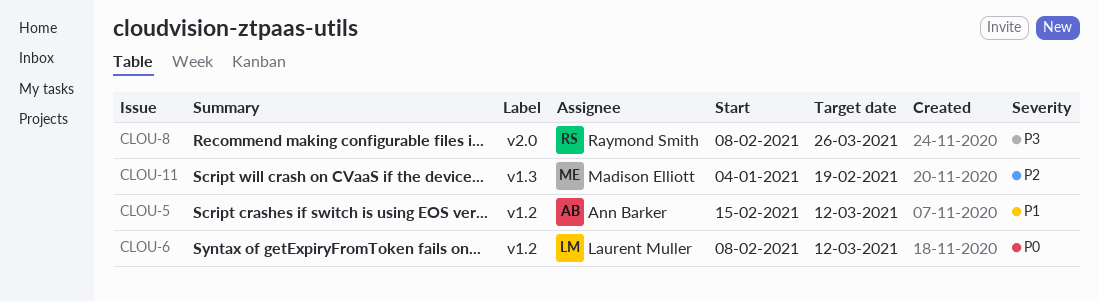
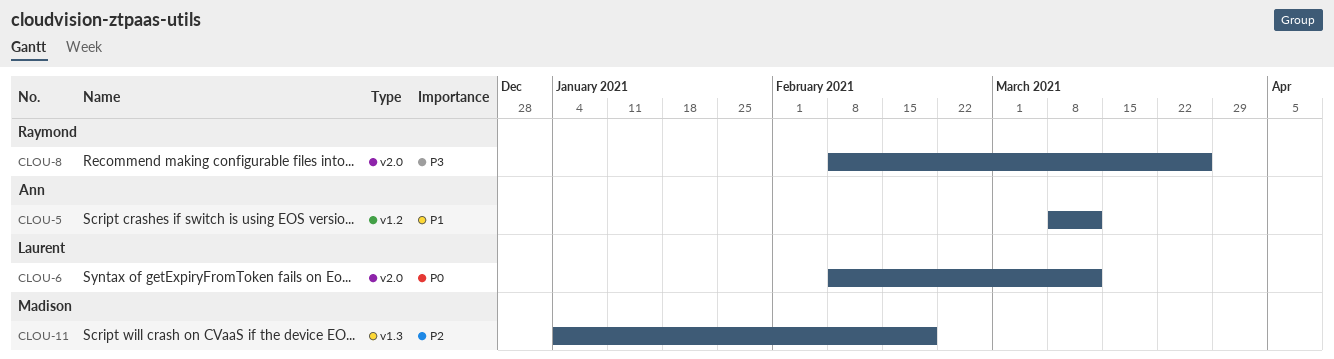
CLOU-5, start: Feb 15 -> Mar 8
CLOU-6, label: v1.2 -> v2.0

